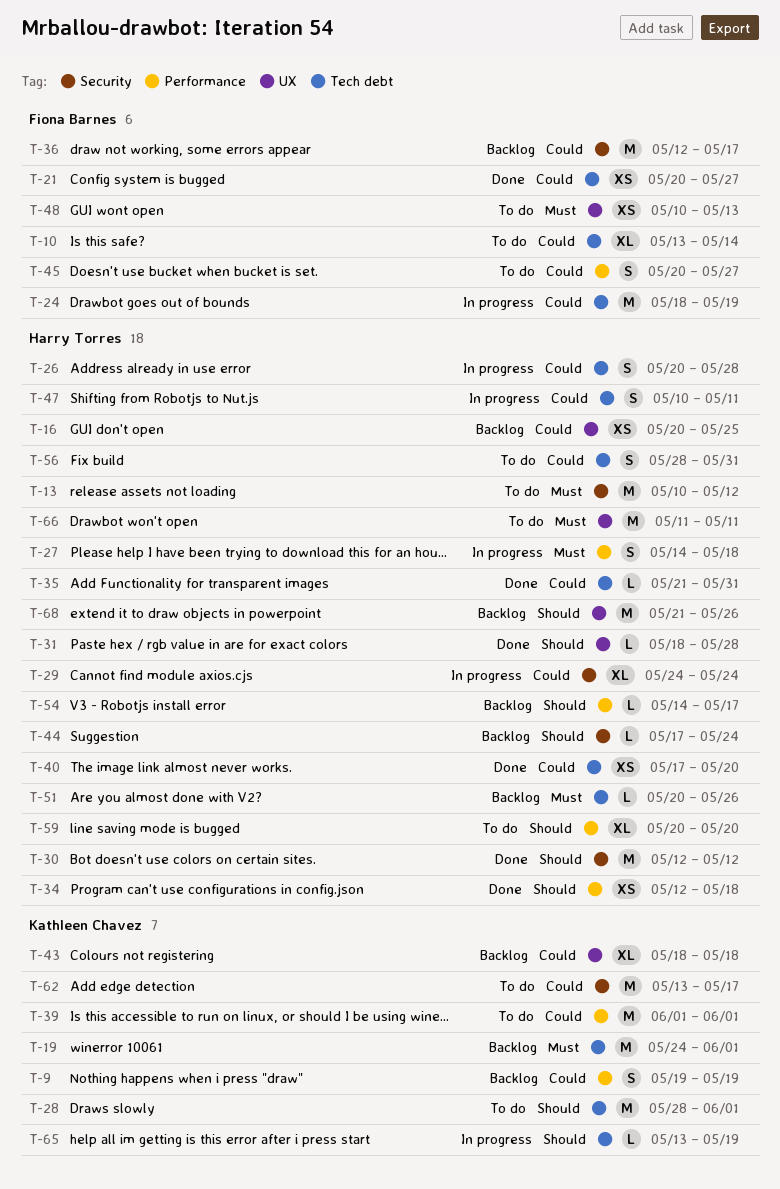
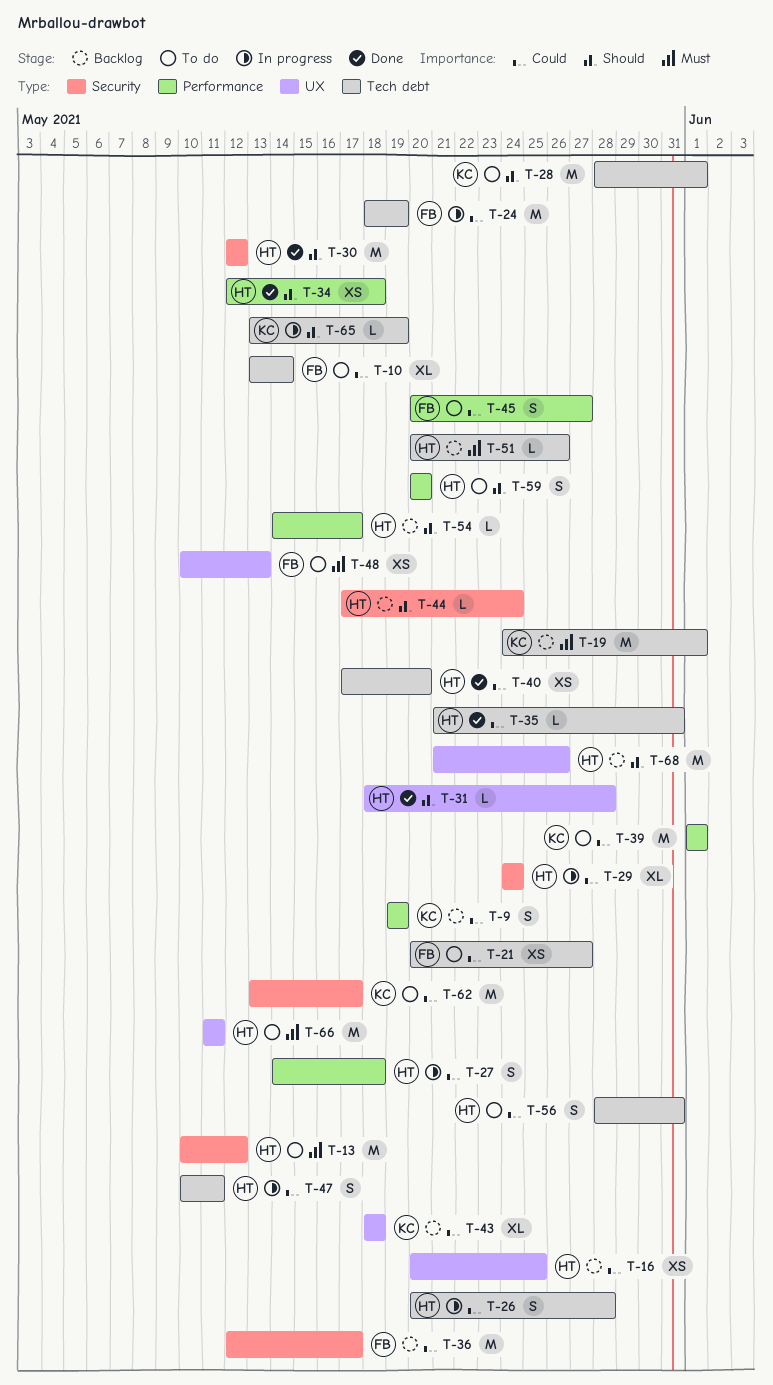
T-21, status: Done -> To do
T-27, priority: Must -> Could
T-59, estimate: XL -> S

